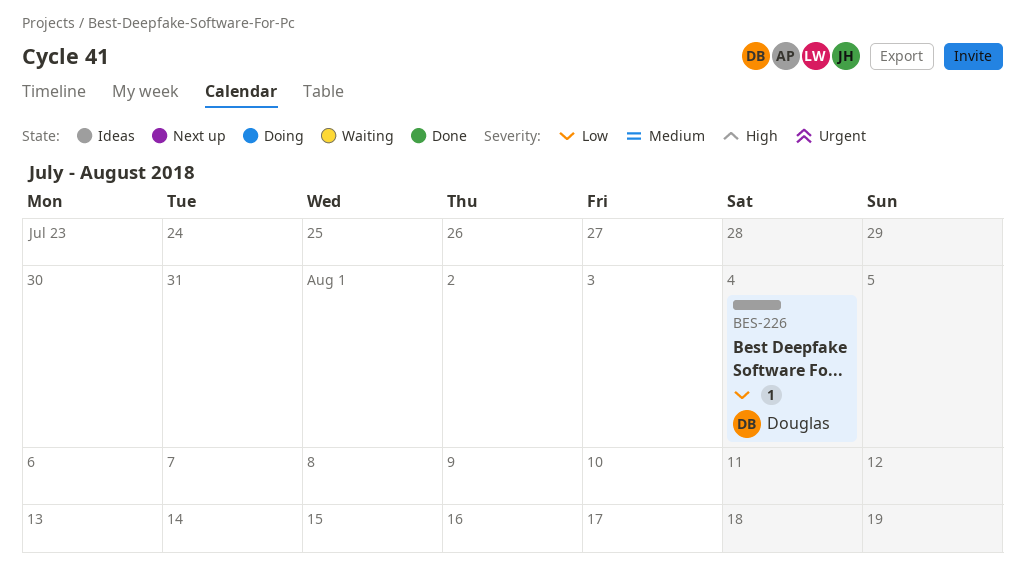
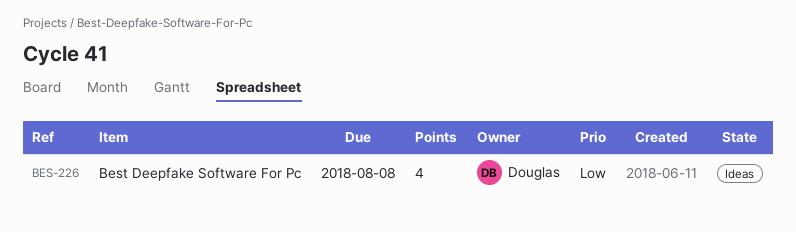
BES-226, estimate: 1 -> 4
BES-226, due: Aug 4 -> Aug 8

